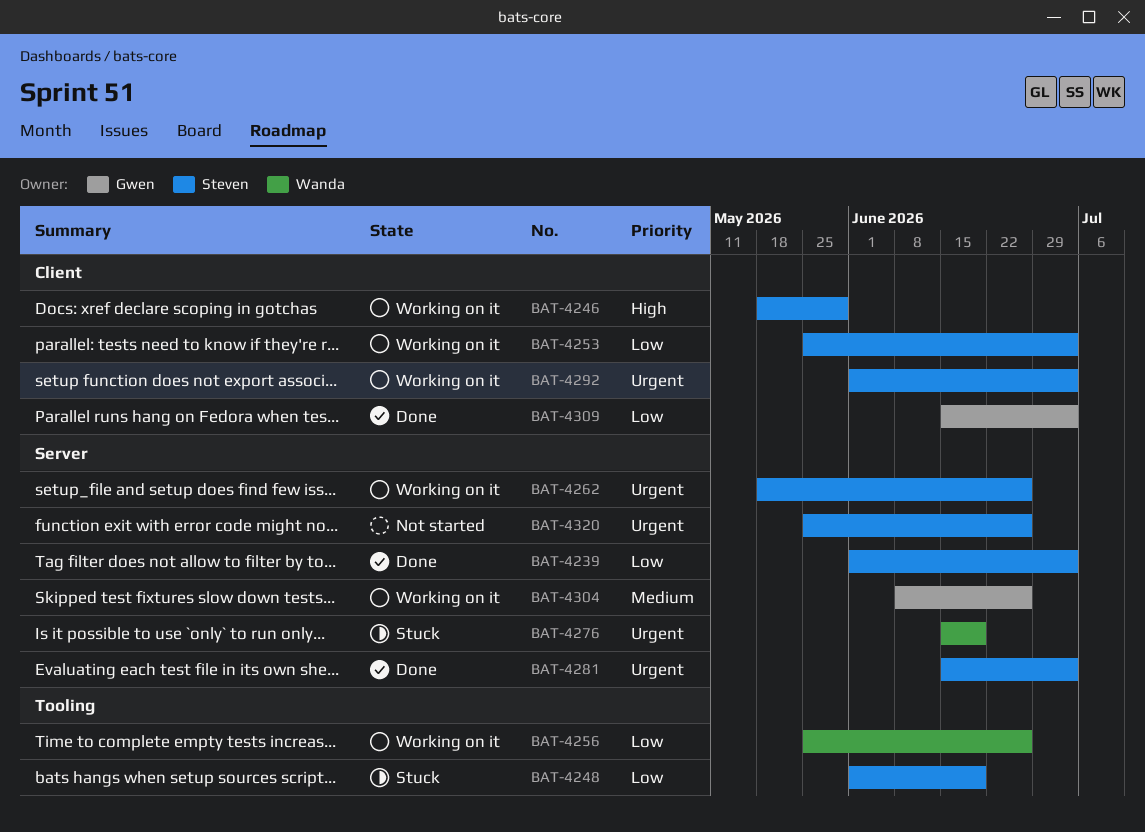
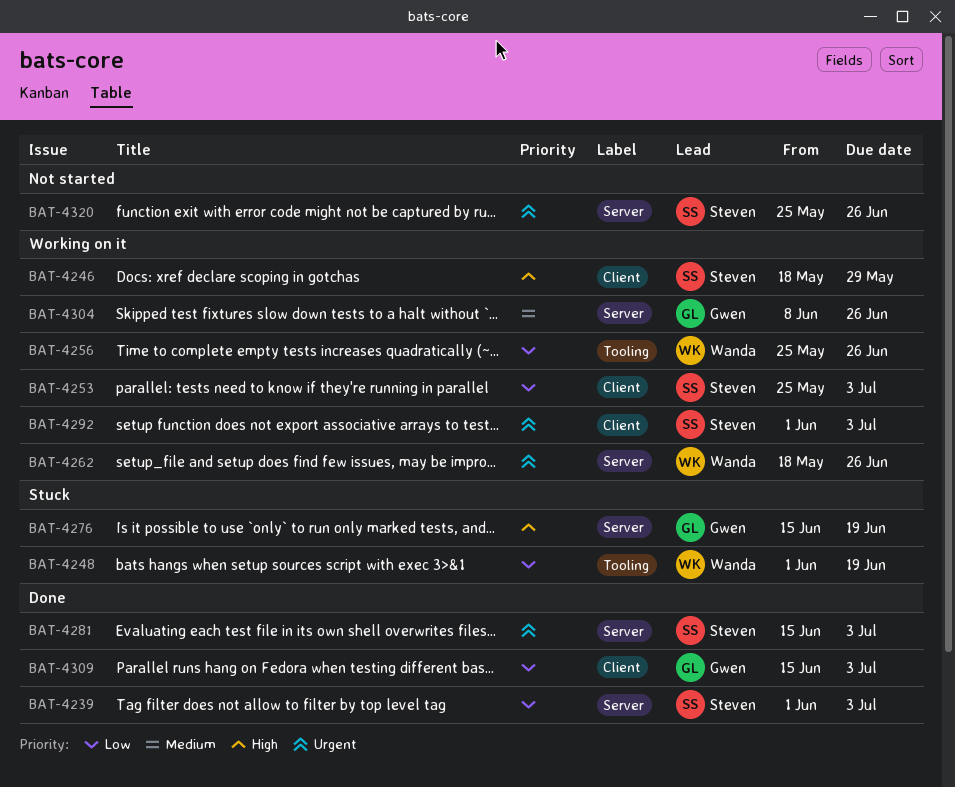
BAT-4248, owner: Steven -> Wanda
BAT-4262, owner: Steven -> Wanda
BAT-4276, owner: Wanda -> Gwen
BAT-4276, priority: Urgent -> High

